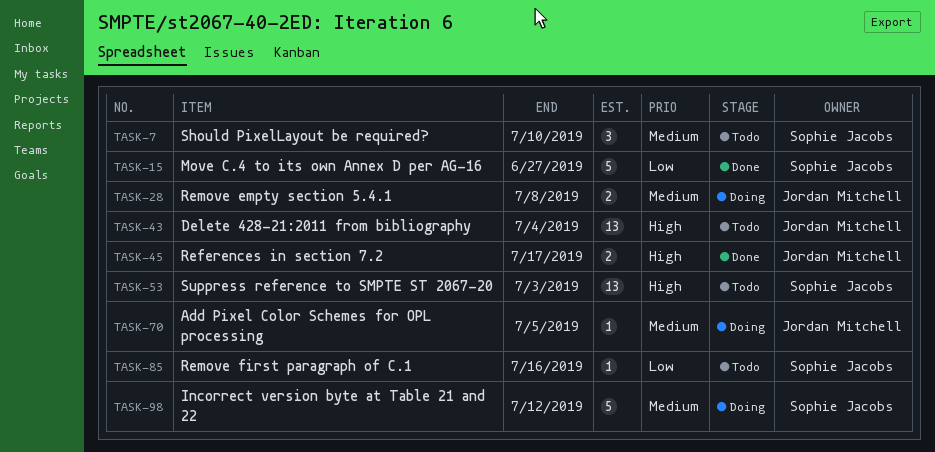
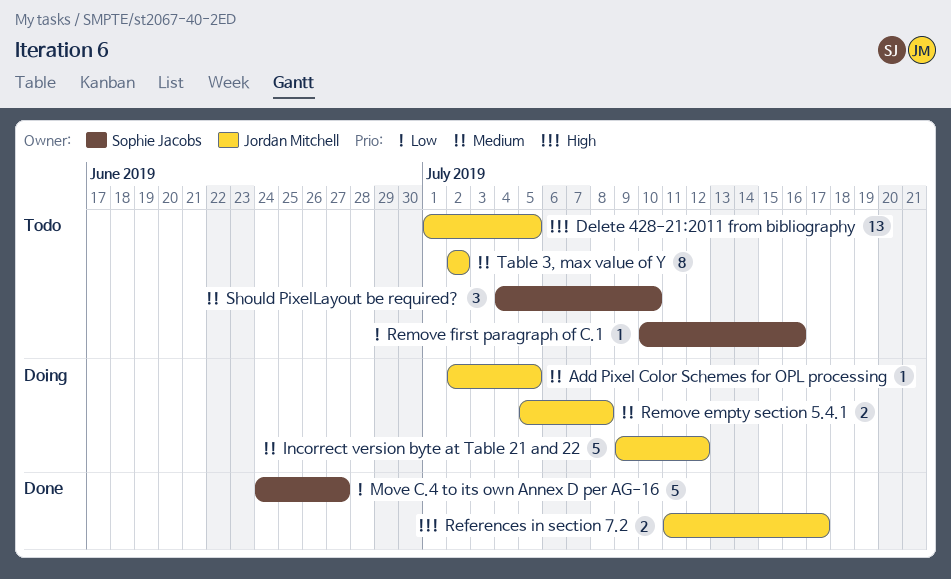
Delete 428-21:2011 from bibliography, due: Jul 4 -> Jul 5
Incorrect version byte at Table 21 and 22, owner: Sophie Jacobs -> Jordan Mitchell
Suppress reference to SMPTE ST 2067-20: present -> none
Table 3, max value of Y: none -> present

